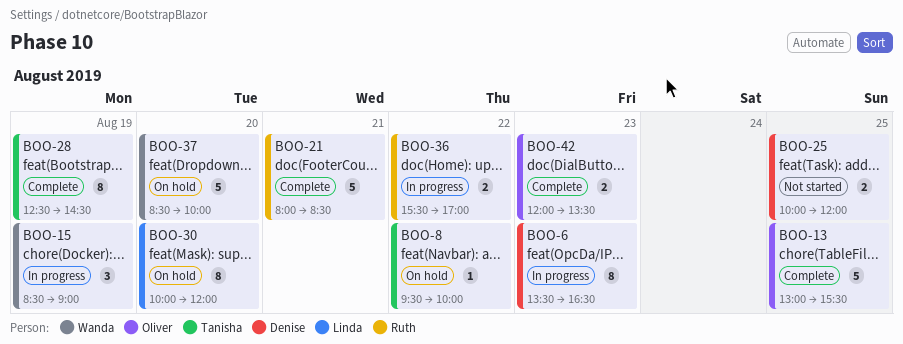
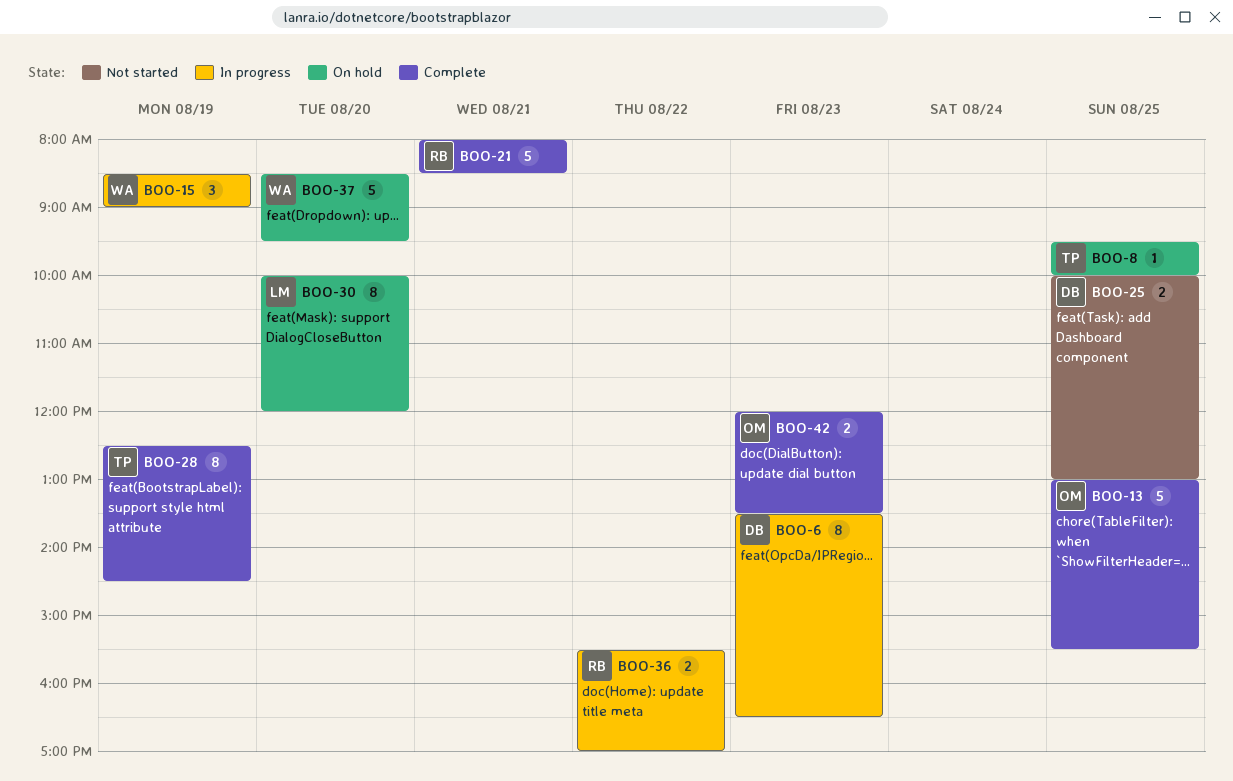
BOO-8, day: Aug 22 -> Aug 25
BOO-25, ends: 12:00 -> 13:00
BOO-37, ends: 10:00 -> 09:30

